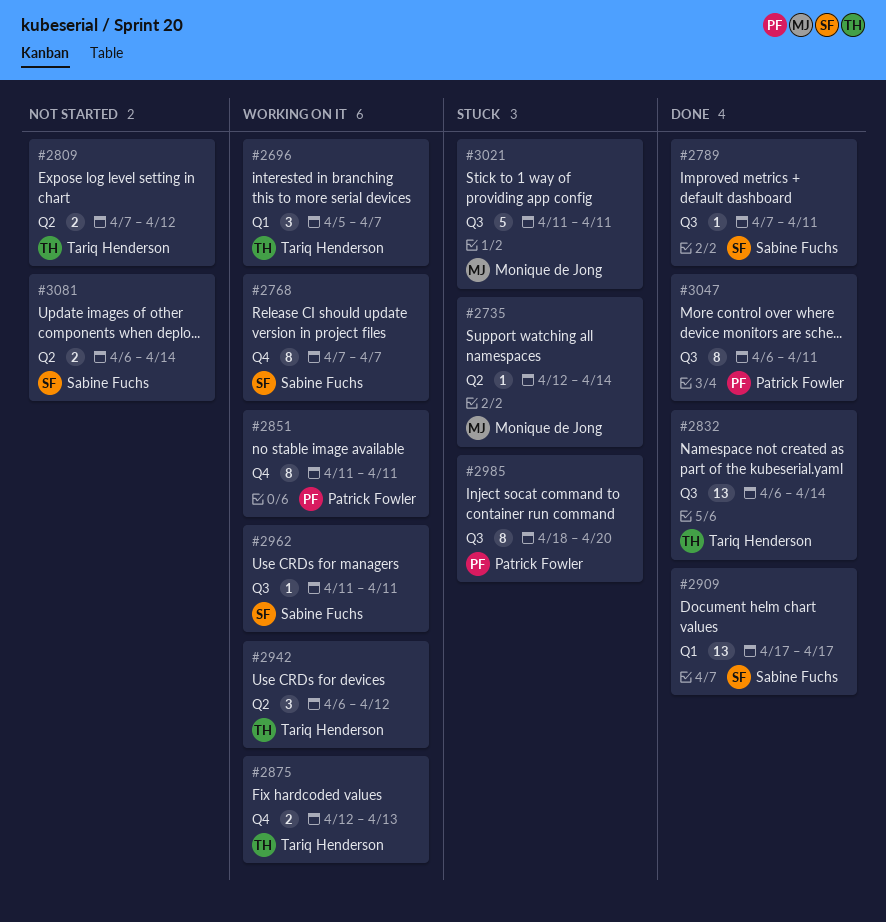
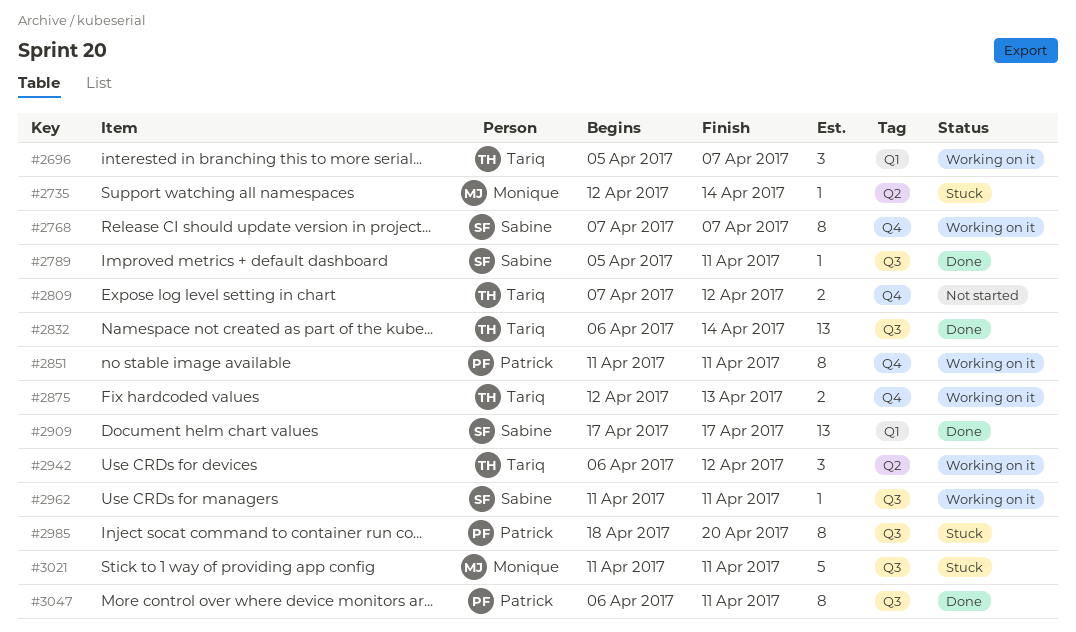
#2789, start: Apr 7 -> Apr 5
#2809, label: Q2 -> Q4
#3081: present -> none

